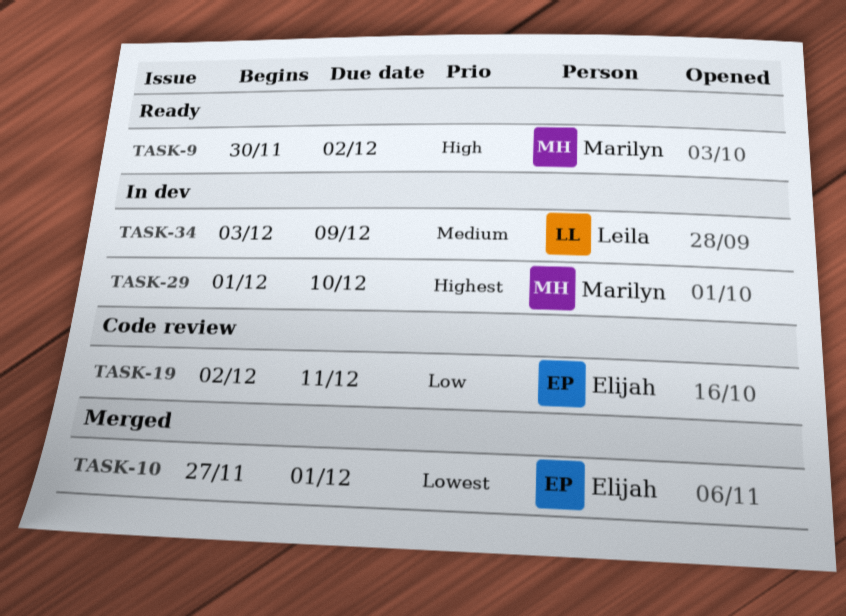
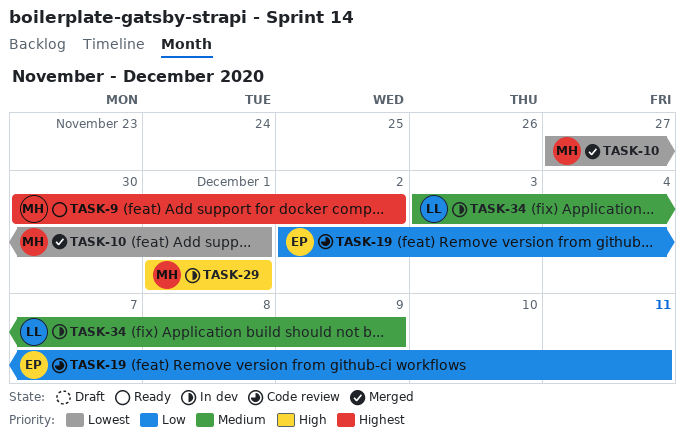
TASK-9, priority: High -> Highest
TASK-10, owner: Elijah -> Marilyn
TASK-29, priority: Highest -> High
TASK-29, due: Dec 10 -> Dec 1

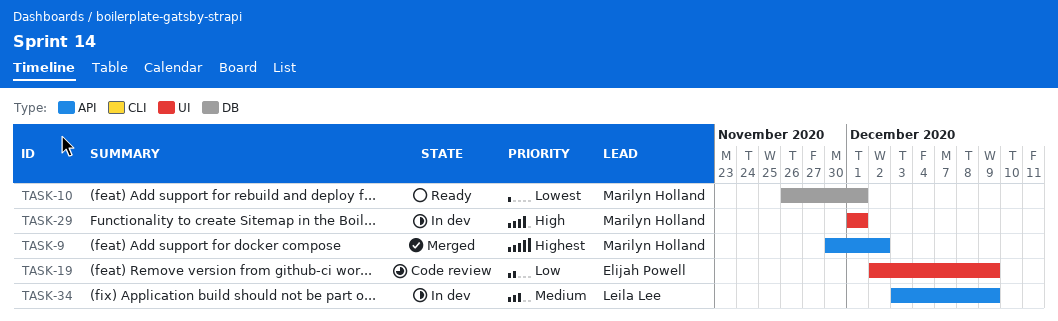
TASK-9, status: Ready -> Merged
TASK-10, status: Merged -> Ready
TASK-10, start: Nov 27 -> Nov 26
TASK-19, due: Dec 11 -> Dec 9

